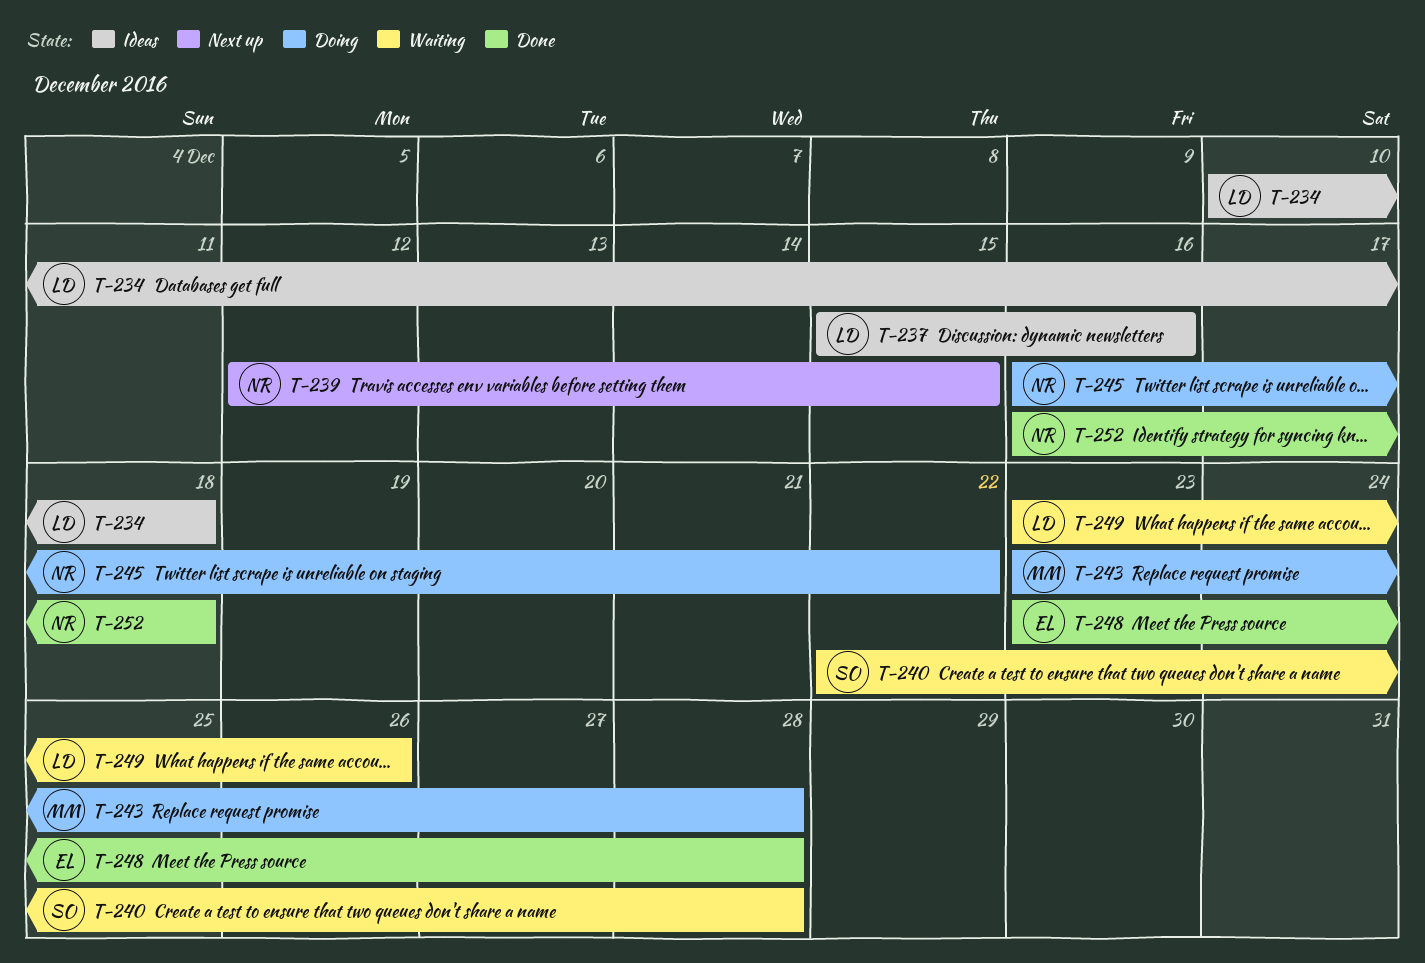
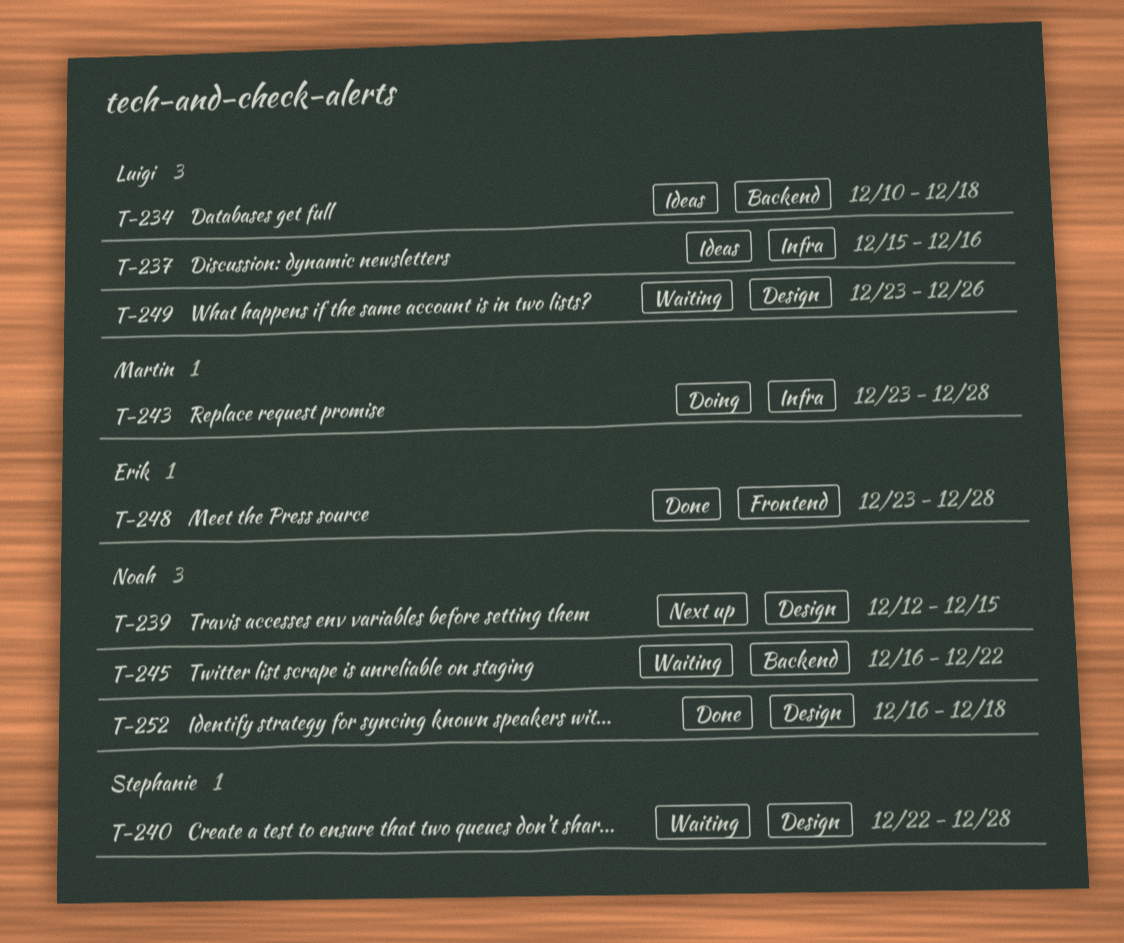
T-245, status: Doing -> Waiting

